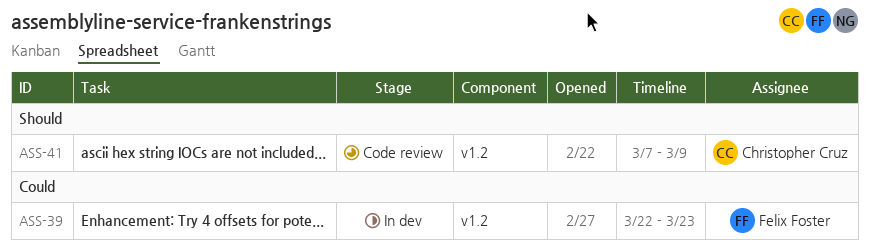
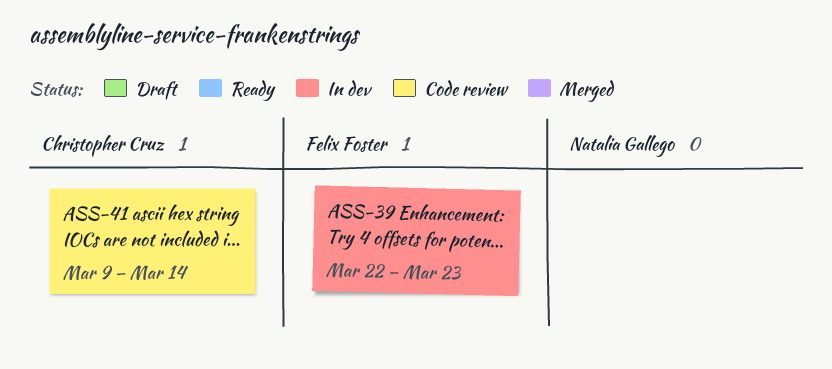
ASS-41, start: Mar 7 -> Mar 9
ASS-41, due: Mar 9 -> Mar 14

